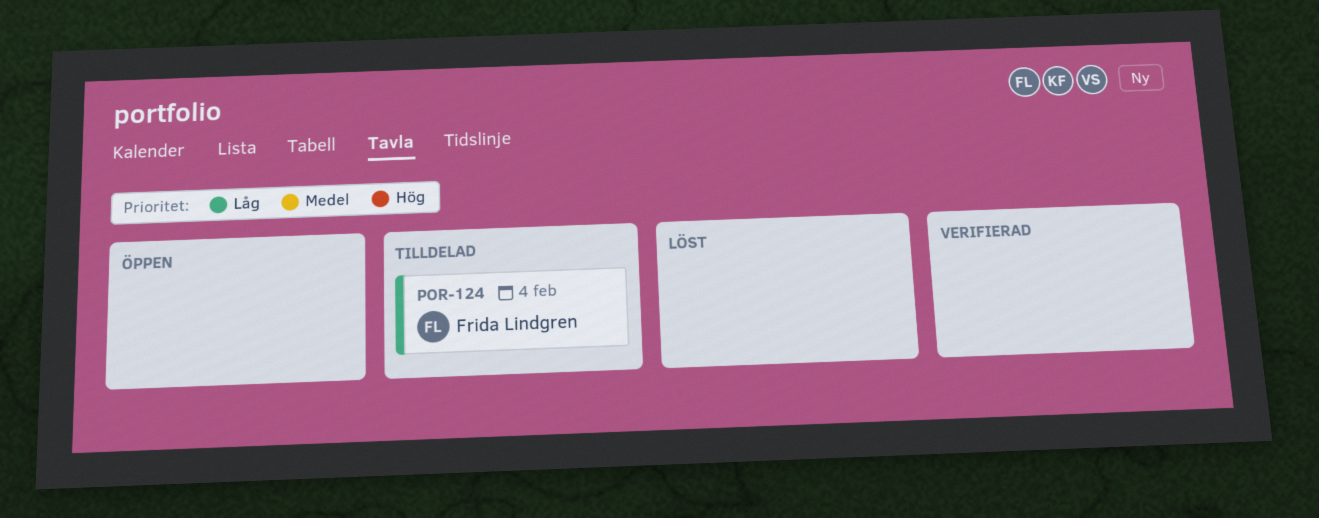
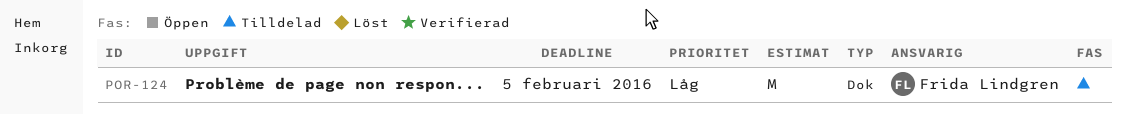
POR-124, due: Feb 4 -> Feb 5

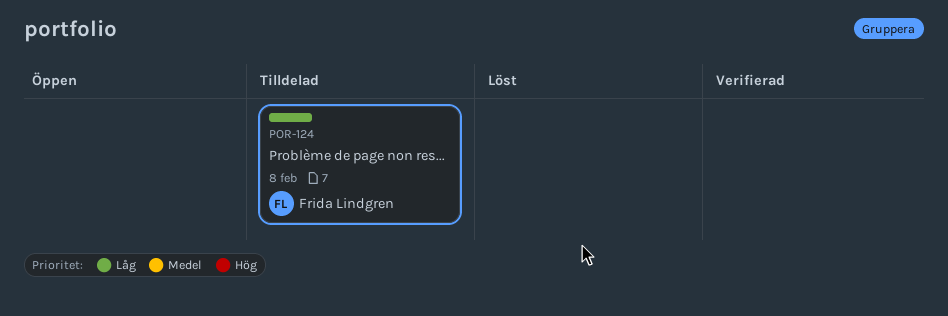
POR-124, due: Feb 5 -> Feb 8

